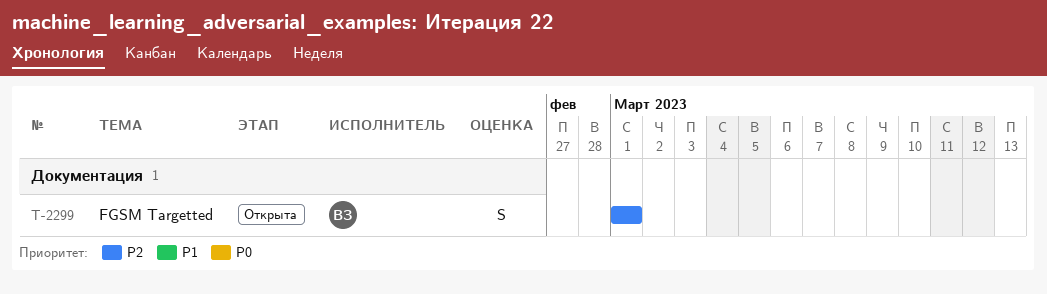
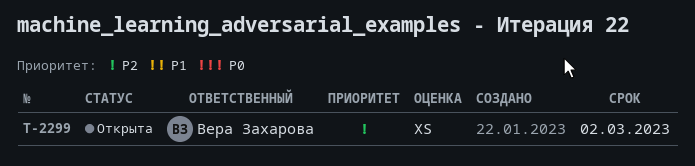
T-2299, estimate: S -> XS
T-2299, due: Mar 1 -> Mar 2

